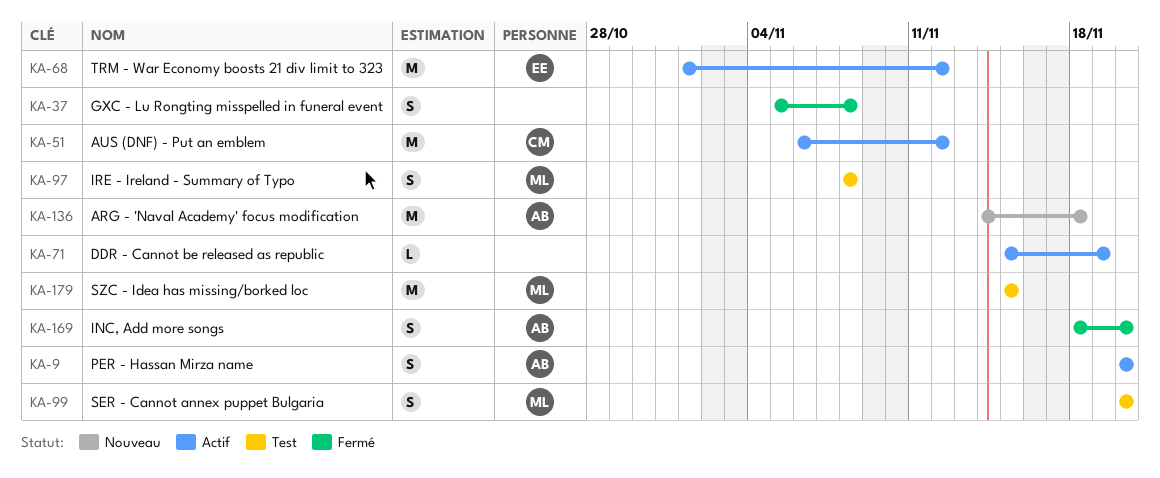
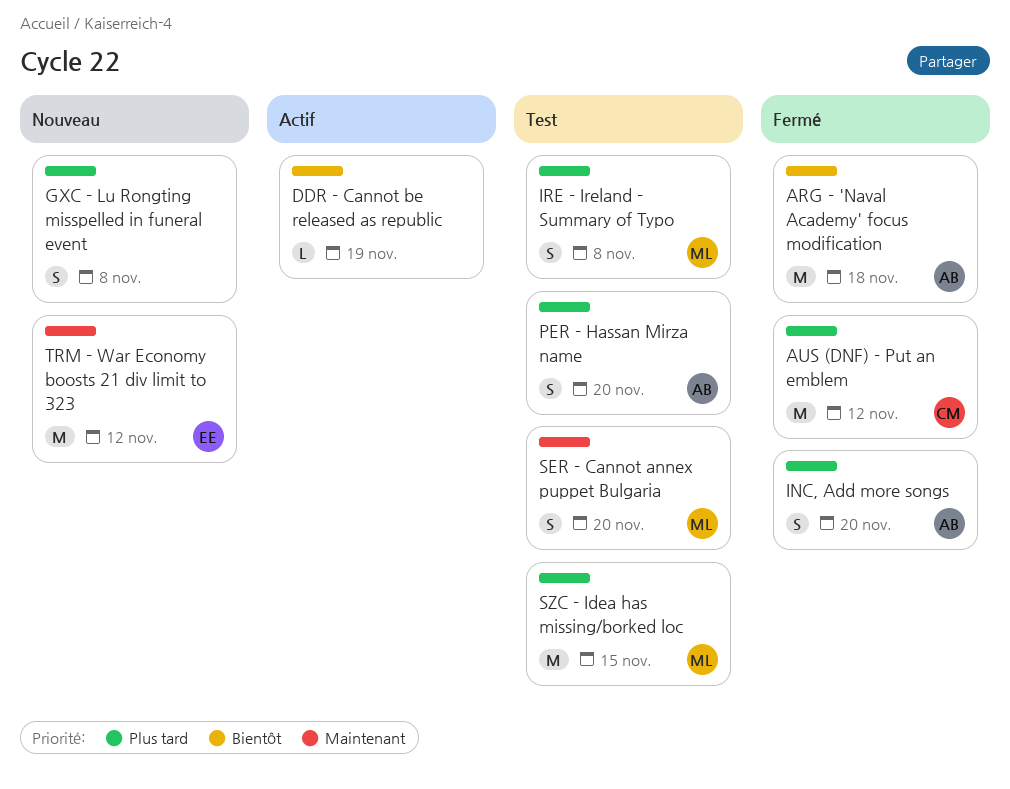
ARG - 'Naval Academy' focus modification, status: Nouveau -> Fermé
AUS (DNF) - Put an emblem, status: Actif -> Fermé
GXC - Lu Rongting misspelled in funeral event, status: Fermé -> Nouveau
PER - Hassan Mirza name, status: Actif -> Test
TRM - War Economy boosts 21 div limit to 323, status: Actif -> Nouveau

